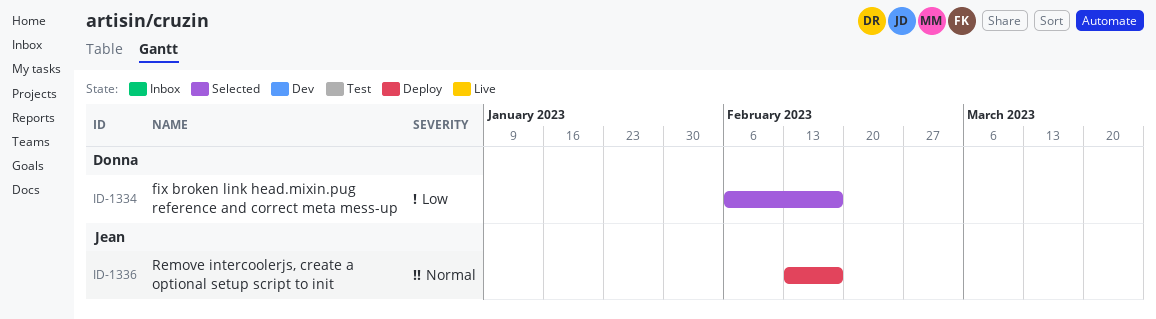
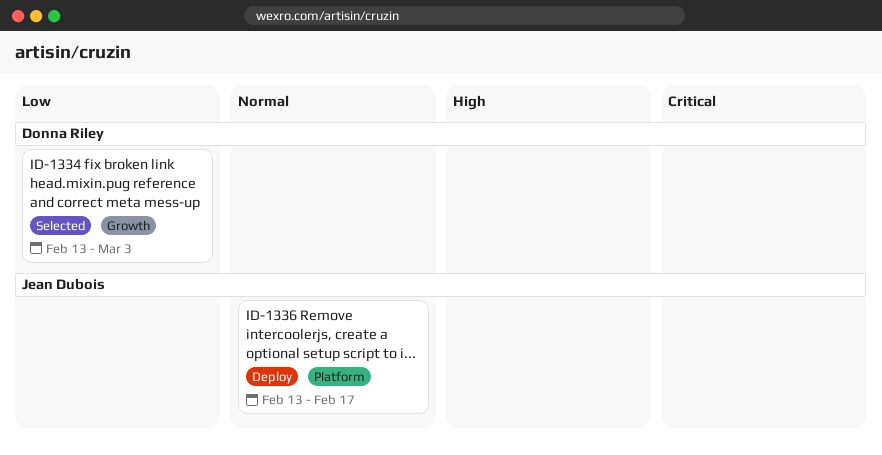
ID-1334, start: Feb 6 -> Feb 13
ID-1334, due: Feb 17 -> Mar 3

